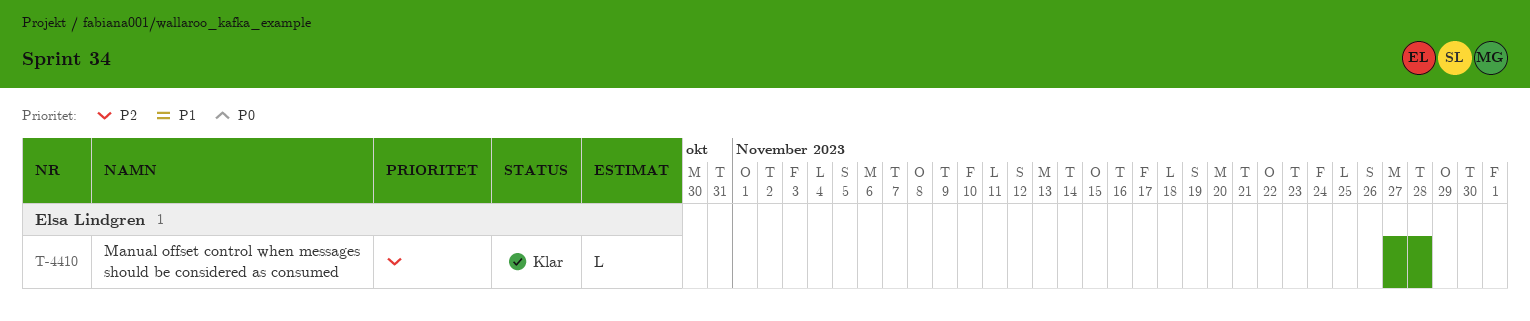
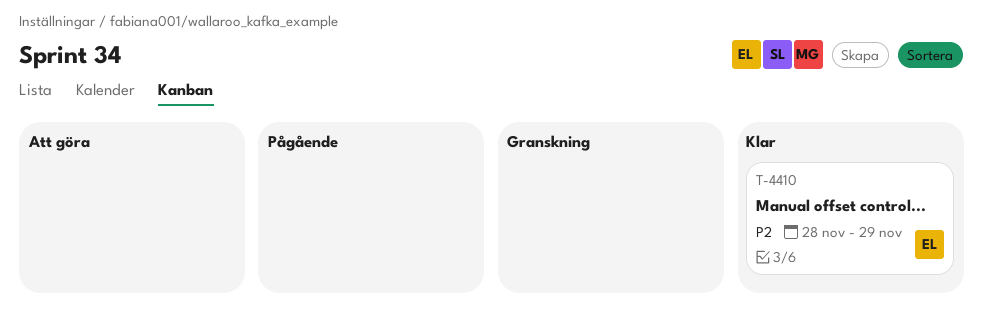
T-4410, start: Nov 27 -> Nov 28
T-4410, due: Nov 28 -> Nov 29

